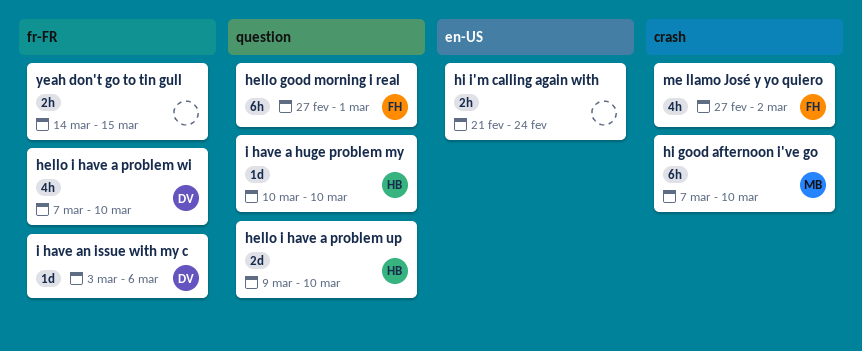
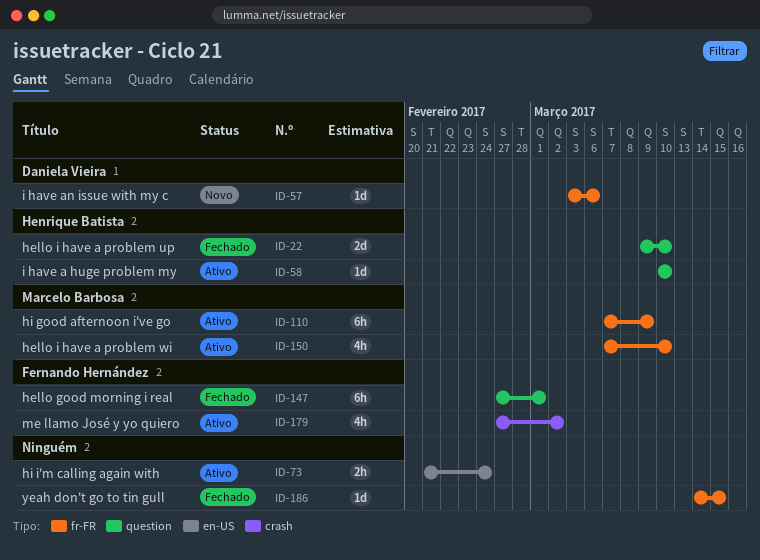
hello i have a problem wi, owner: Daniela Vieira -> Marcelo Barbosa
hi good afternoon i've go, label: crash -> fr-FR
hi good afternoon i've go, due: Mar 10 -> Mar 9
yeah don't go to tin gull, estimate: 2h -> 1d

